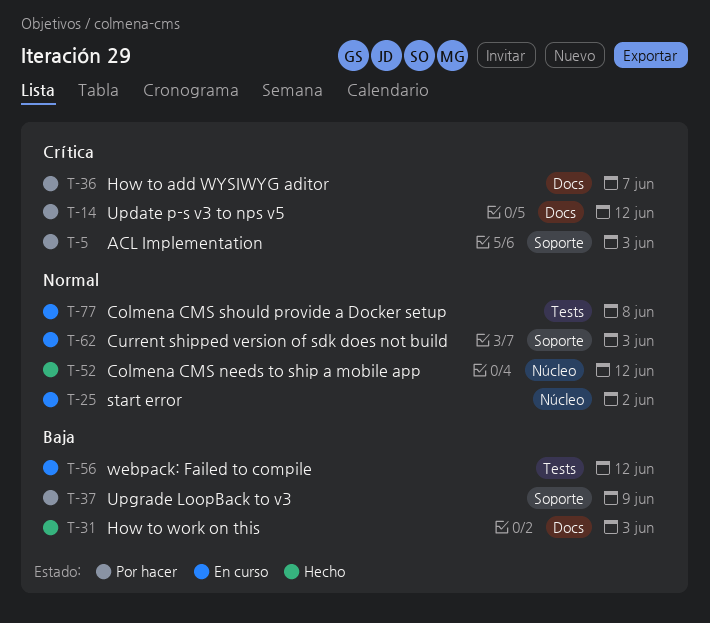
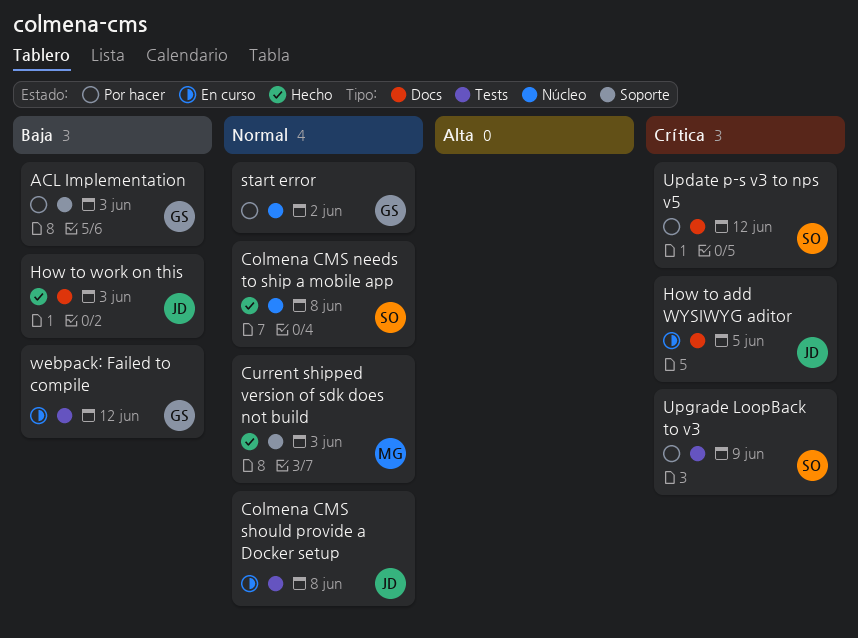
ACL Implementation, priority: Crítica -> Baja
Colmena CMS needs to ship a mobile app, due: Jun 12 -> Jun 8
Current shipped version of sdk does not build, status: En curso -> Hecho
How to add WYSIWYG aditor, status: Por hacer -> En curso
How to add WYSIWYG aditor, due: Jun 7 -> Jun 5
start error, status: En curso -> Por hacer
Upgrade LoopBack to v3, priority: Baja -> Crítica
Upgrade LoopBack to v3, label: Soporte -> Tests

